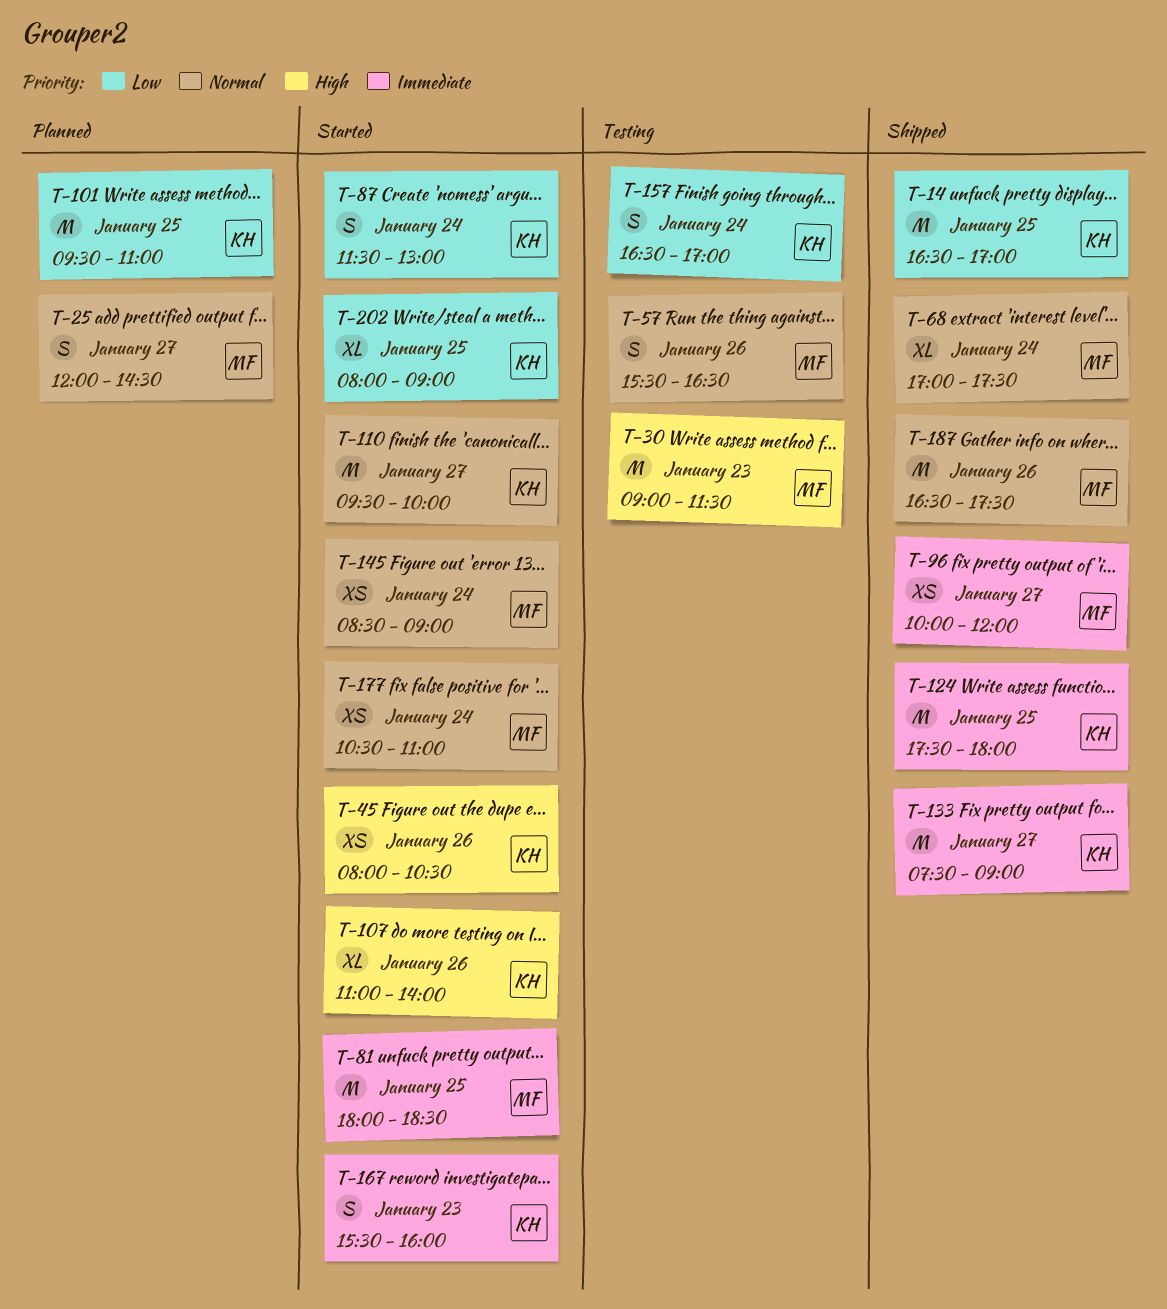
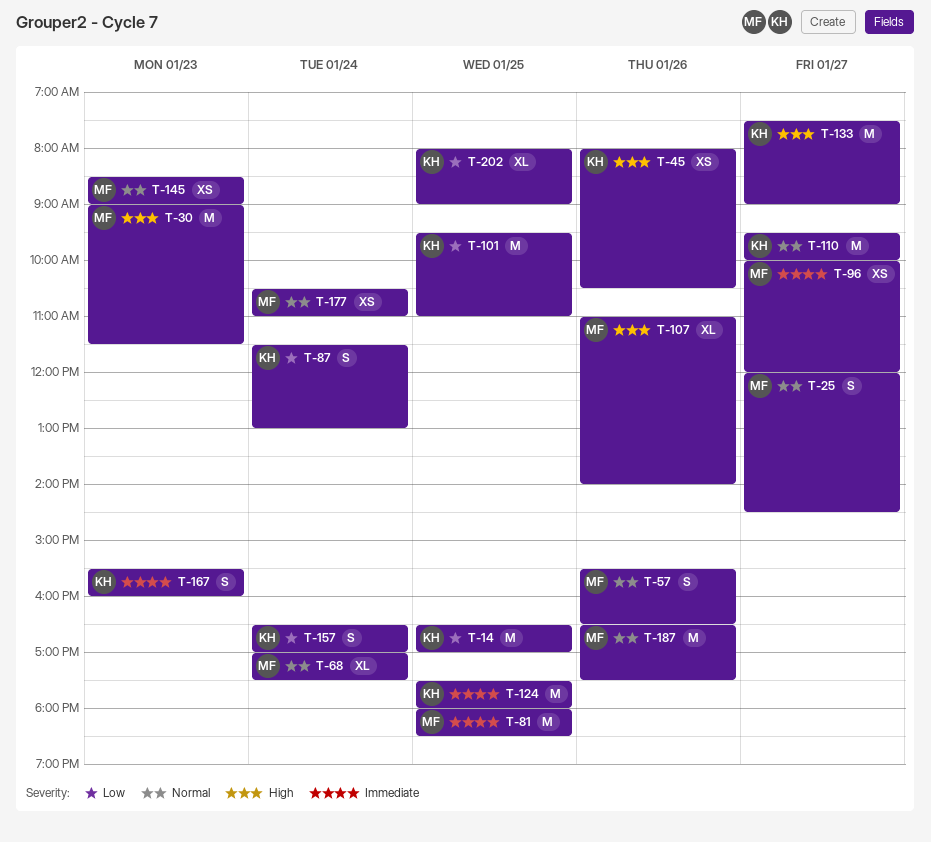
T-107, owner: KH -> MF
T-133, priority: Immediate -> High
T-145, day: Jan 24 -> Jan 23

